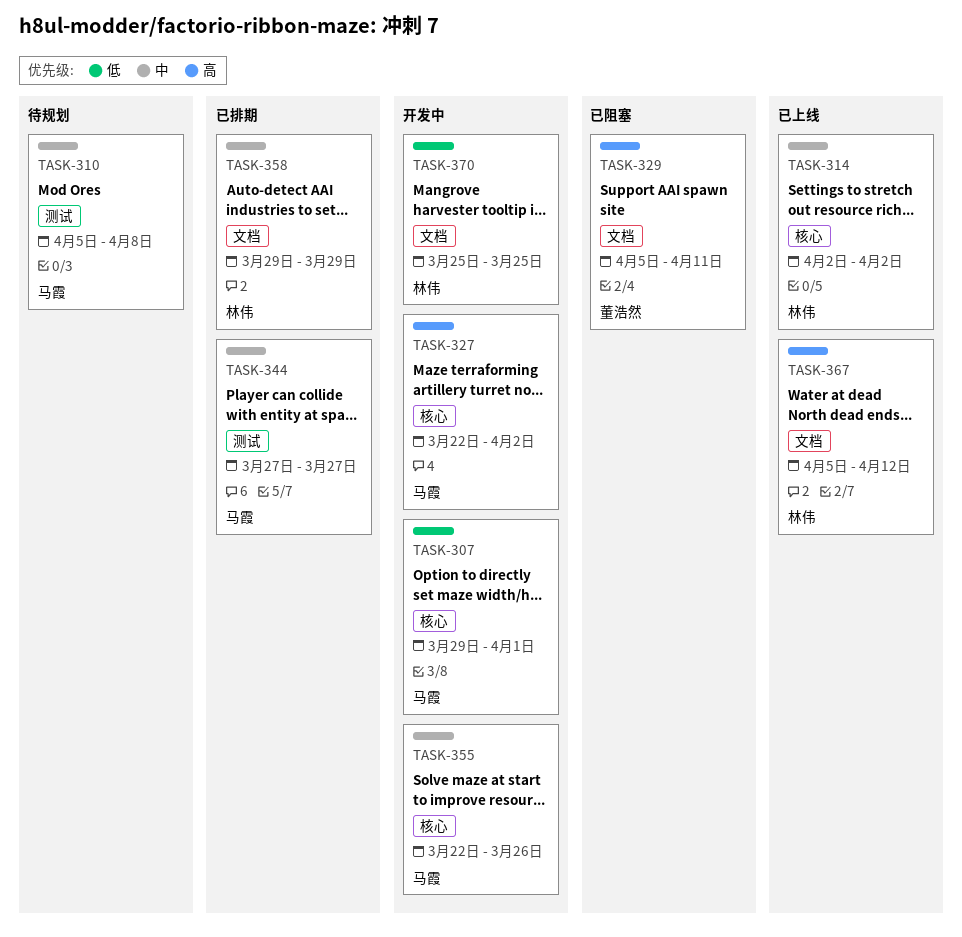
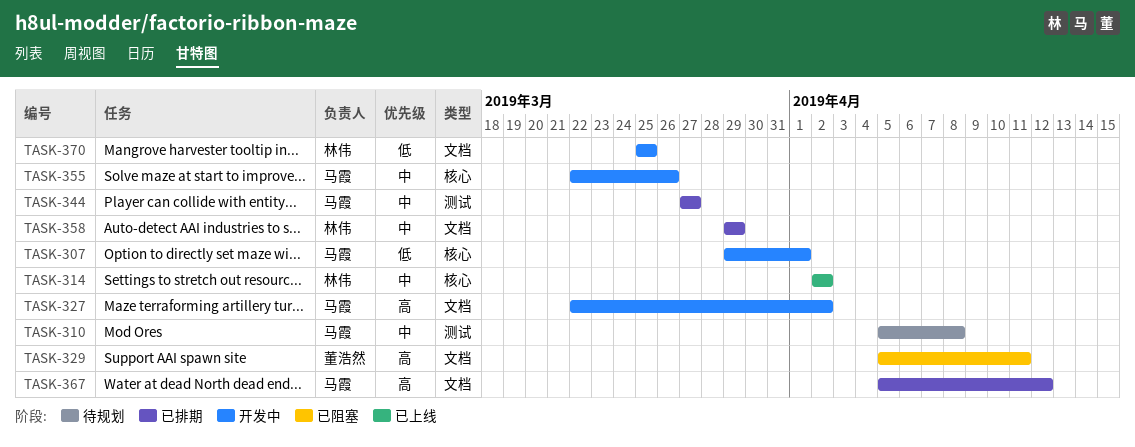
TASK-327, label: 核心 -> 文档
TASK-367, status: 已上线 -> 已排期
TASK-367, owner: 林伟 -> 马霞

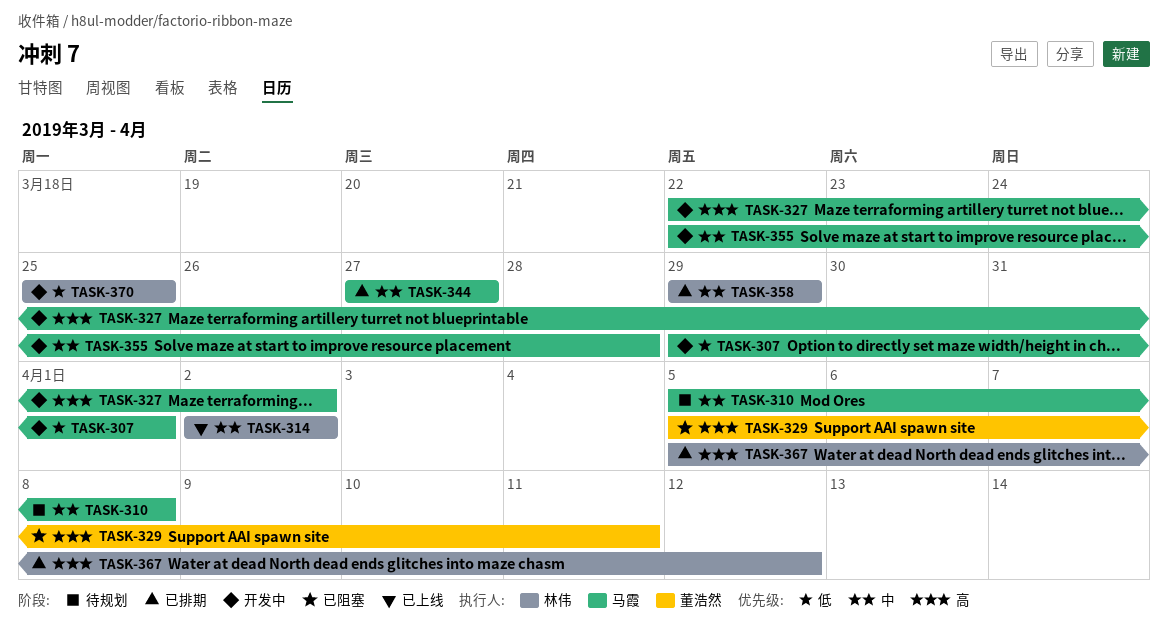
TASK-355, due: Mar 26 -> Mar 28
TASK-367, owner: 马霞 -> 林伟

